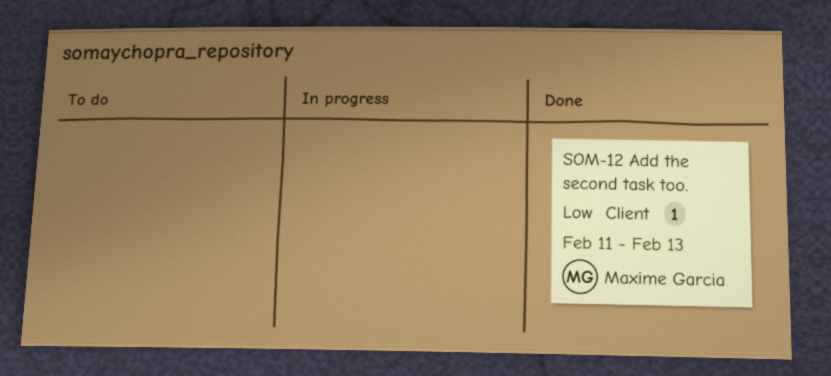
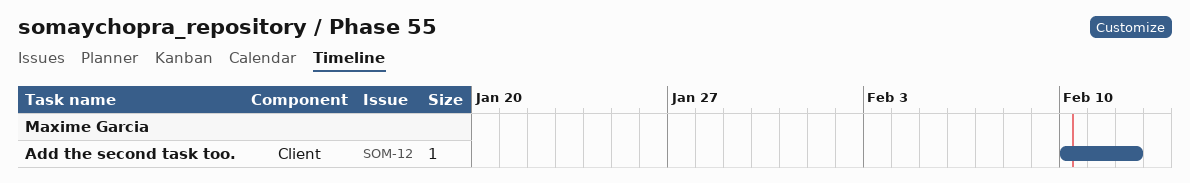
SOM-12, start: Feb 11 -> Feb 10
SOM-12, due: Feb 13 -> Feb 12

